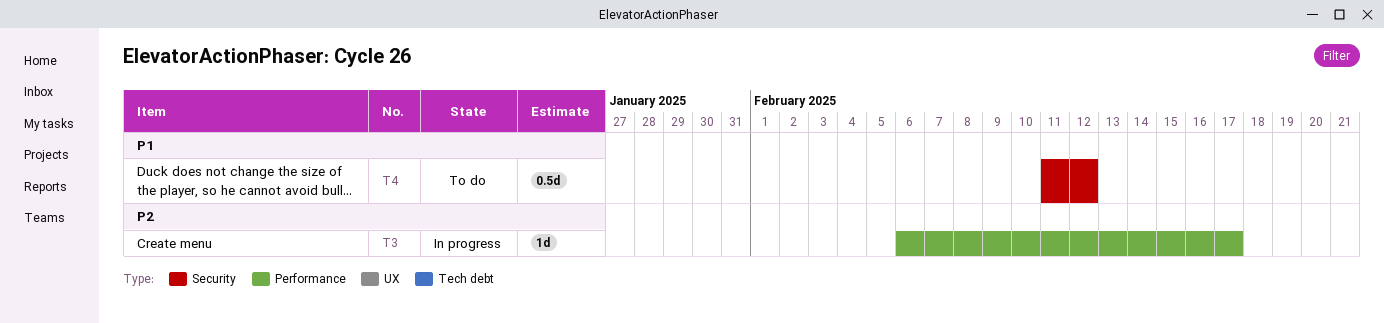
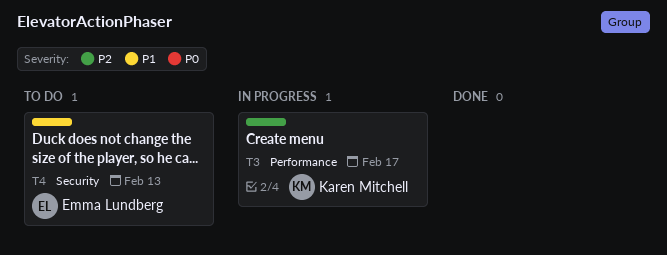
T4, due: Feb 12 -> Feb 13

